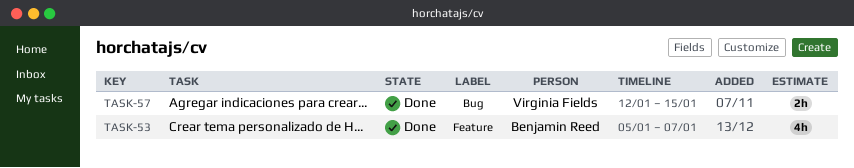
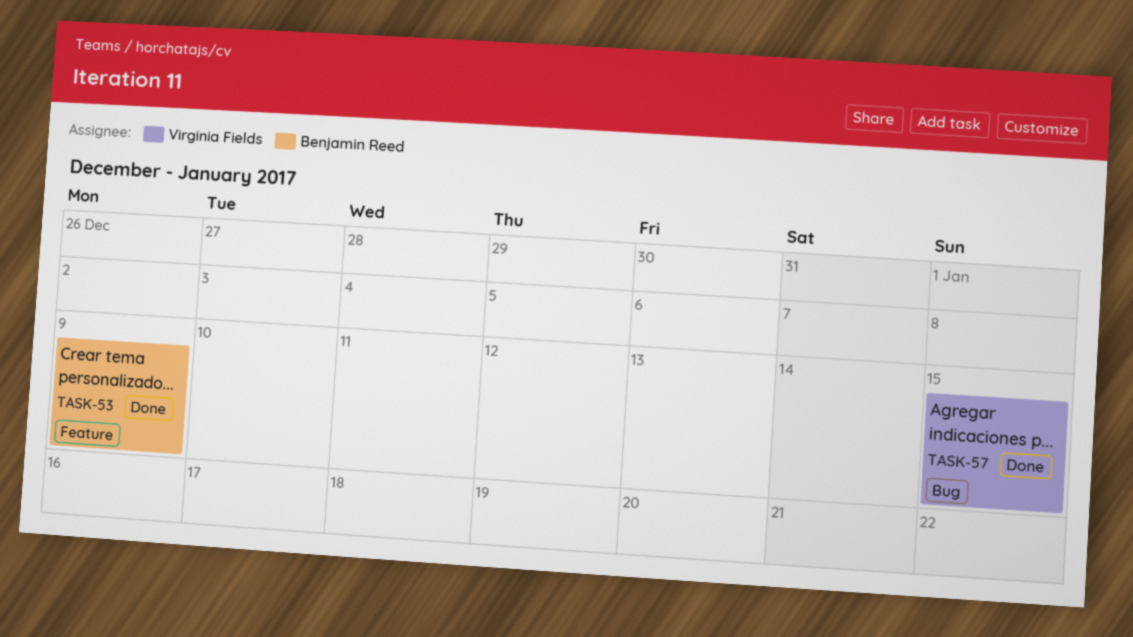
TASK-53, due: Jan 7 -> Jan 9

